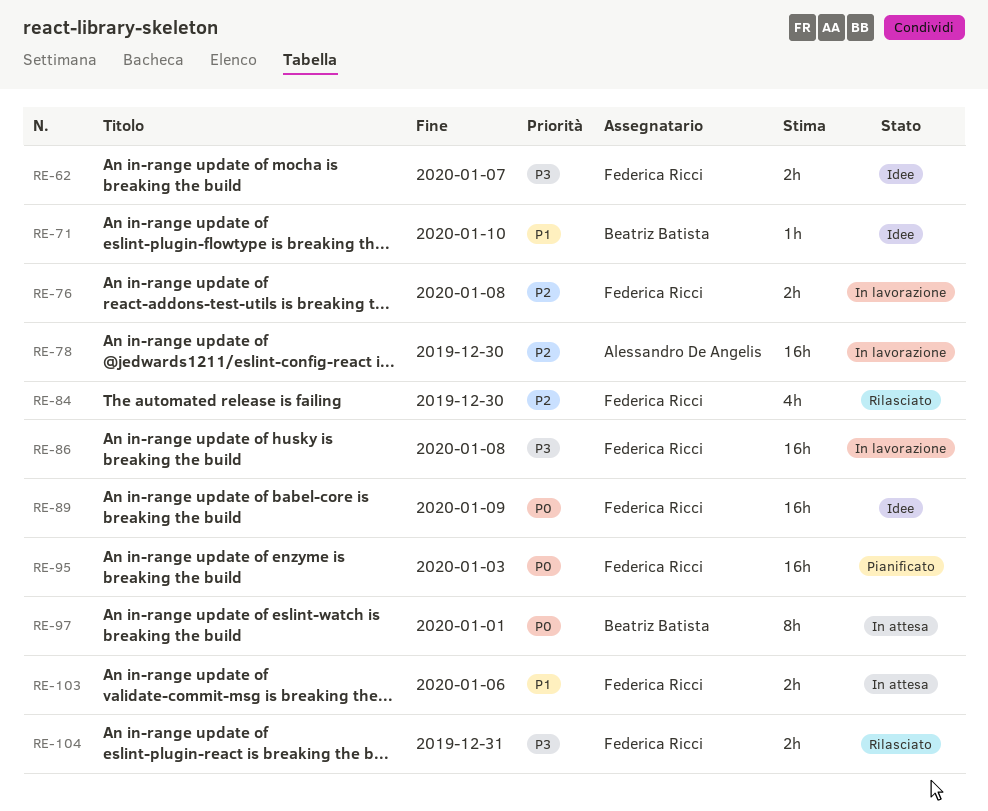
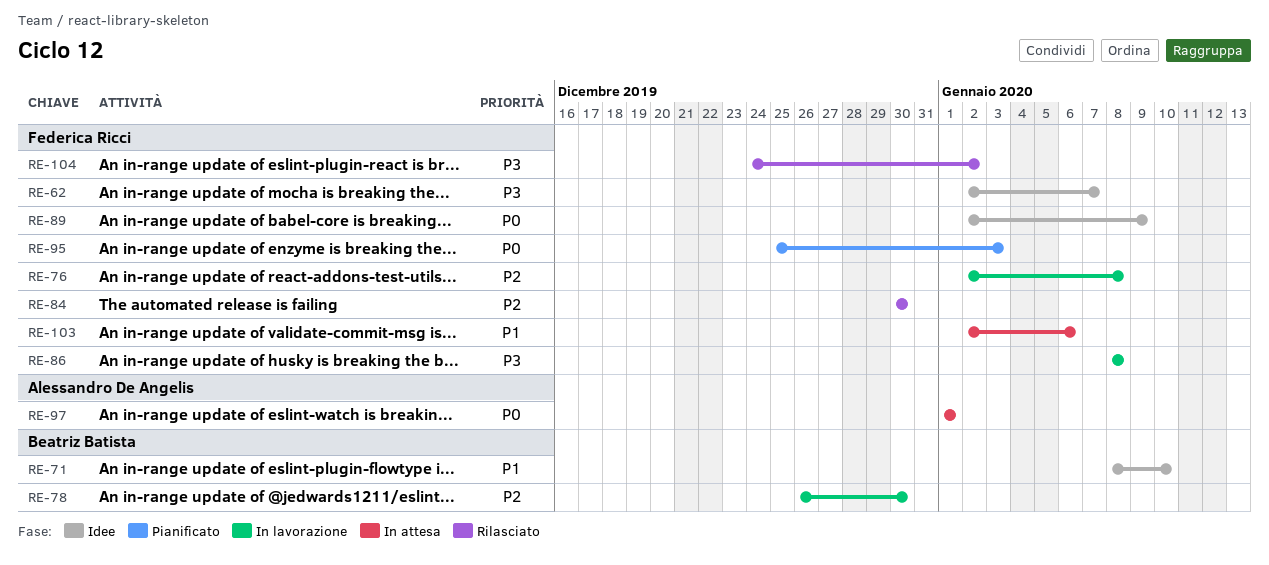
RE-78, owner: Alessandro De Angelis -> Beatriz Batista
RE-97, owner: Beatriz Batista -> Alessandro De Angelis
RE-104, due: Dec 31 -> Jan 2

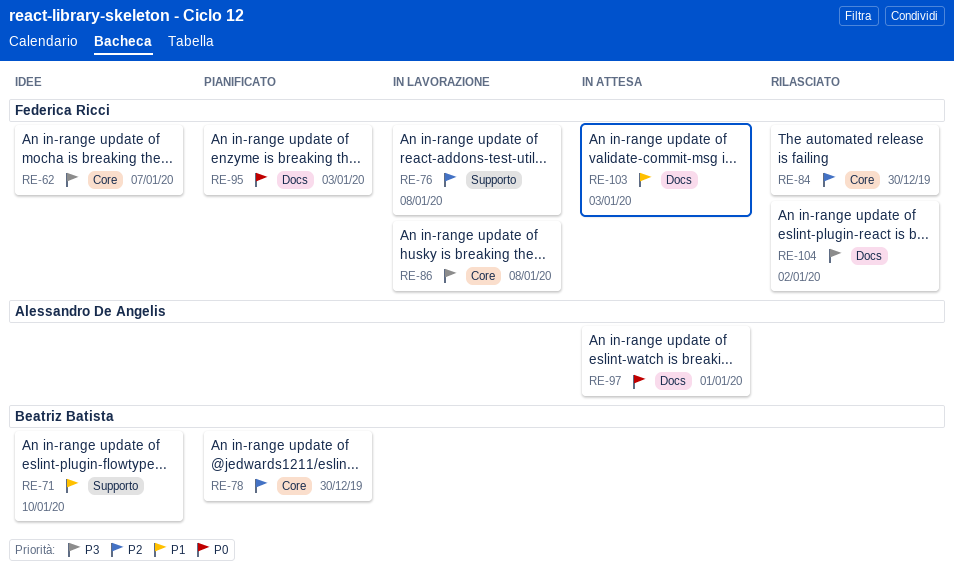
RE-78, status: In lavorazione -> Pianificato
RE-89: present -> none
RE-103, due: Jan 6 -> Jan 3

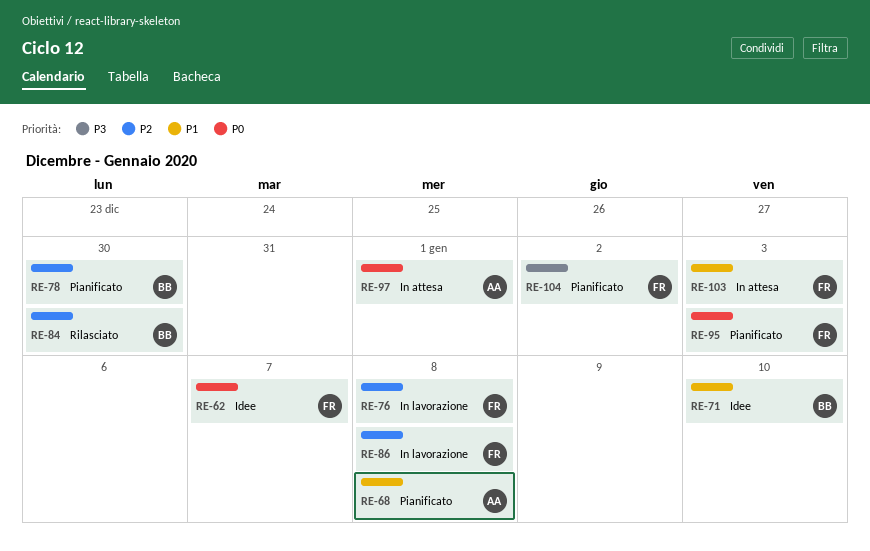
RE-62, priority: P3 -> P0
RE-68: none -> present
RE-84, owner: Federica Ricci -> Beatriz Batista
RE-86, priority: P3 -> P2
RE-104, status: Rilasciato -> Pianificato

